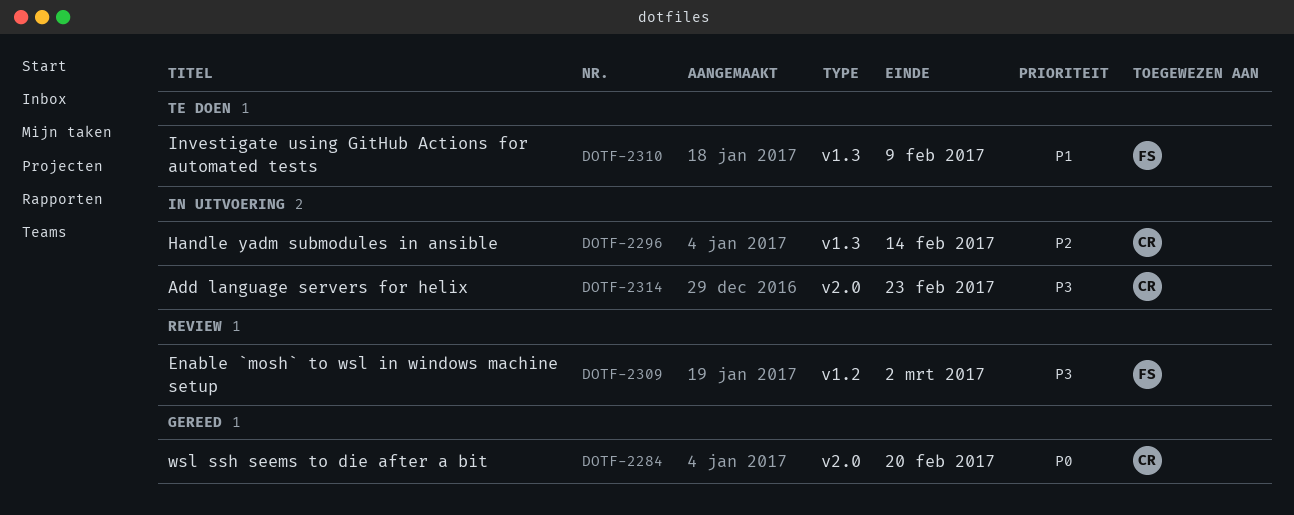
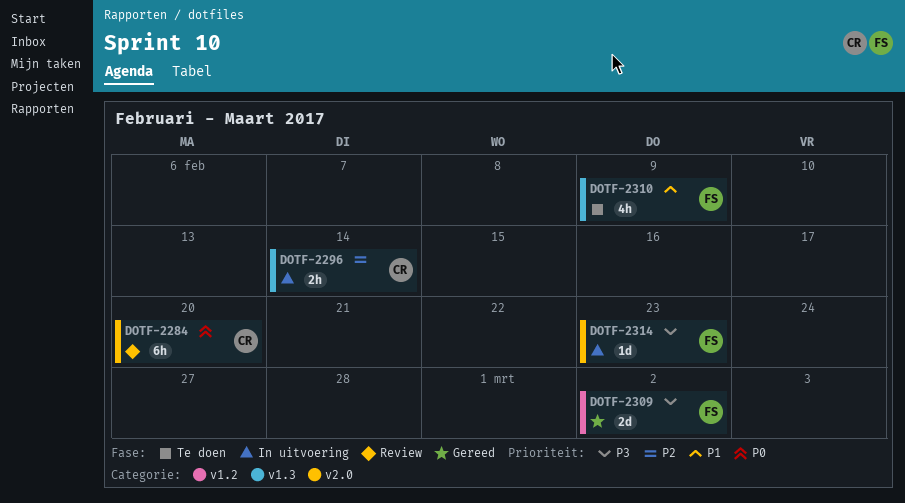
DOTF-2284, status: Gereed -> Review
DOTF-2309, status: Review -> Gereed
DOTF-2314, owner: CR -> FS

